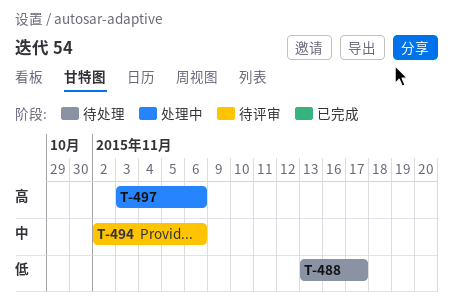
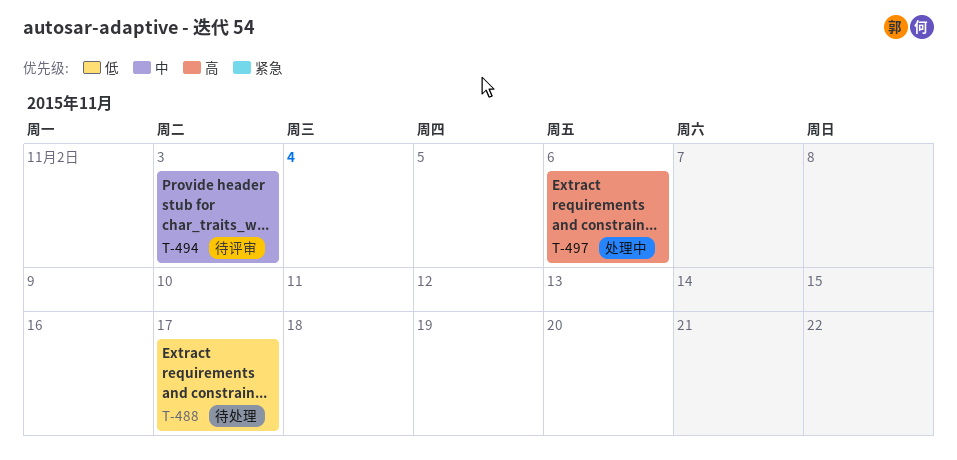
T-494, due: Nov 6 -> Nov 3

